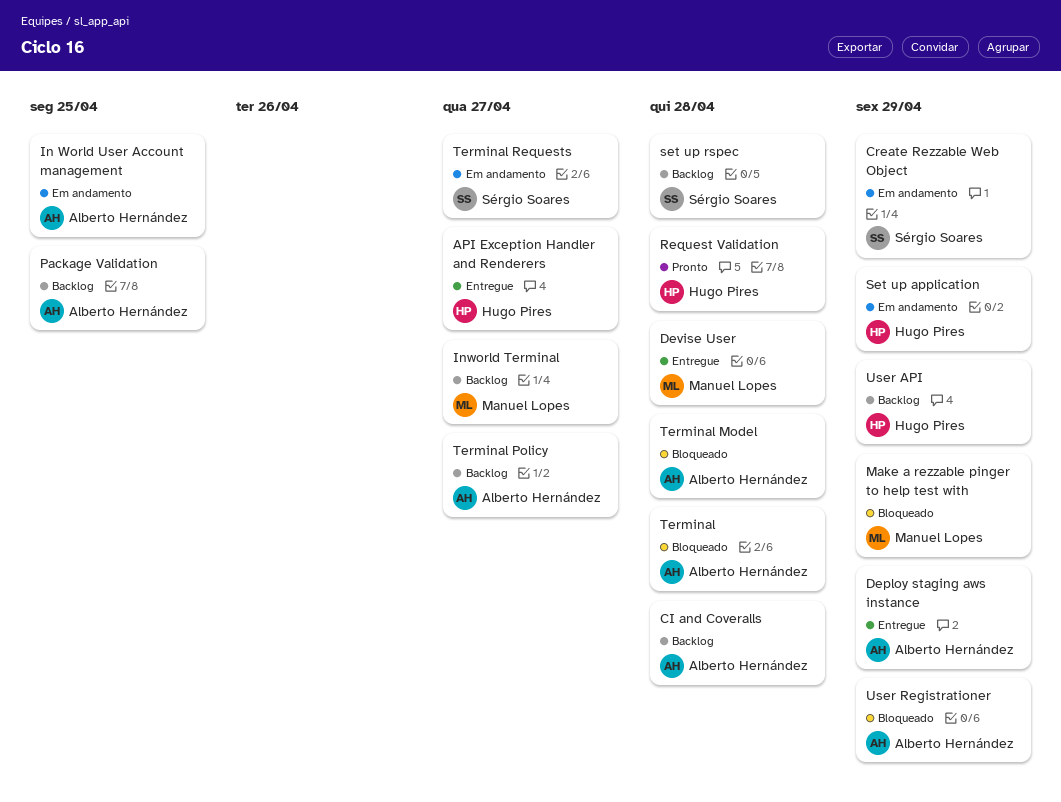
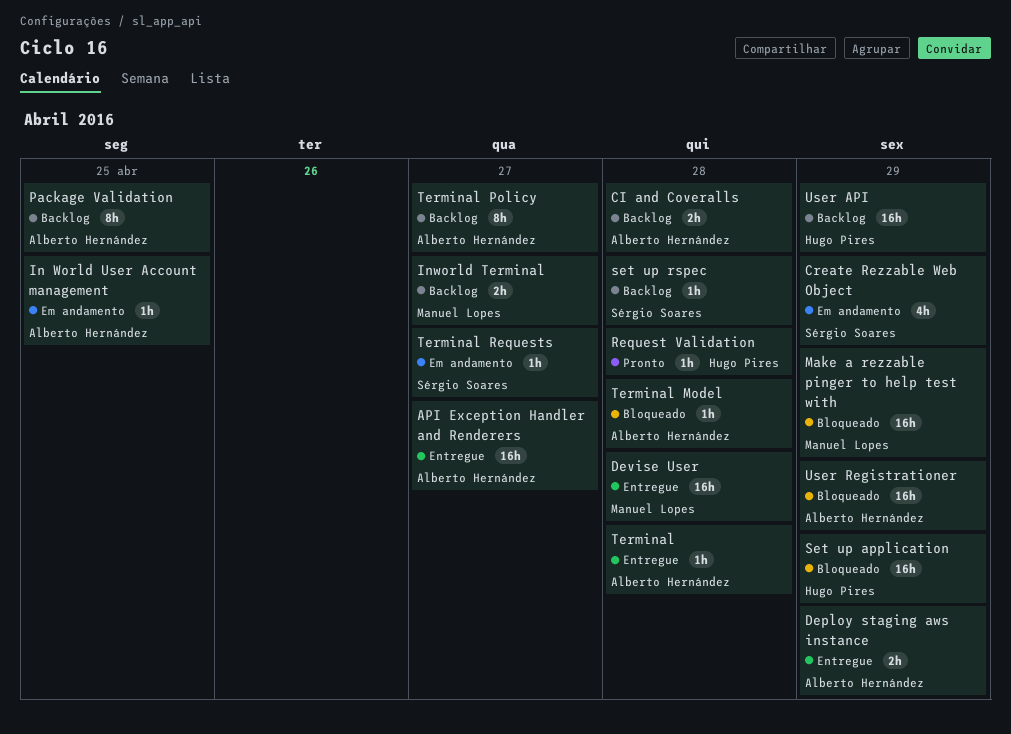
API Exception Handler and Renderers, owner: Hugo Pires -> Alberto Hernández
Set up application, status: Em andamento -> Bloqueado
Terminal, status: Bloqueado -> Entregue

